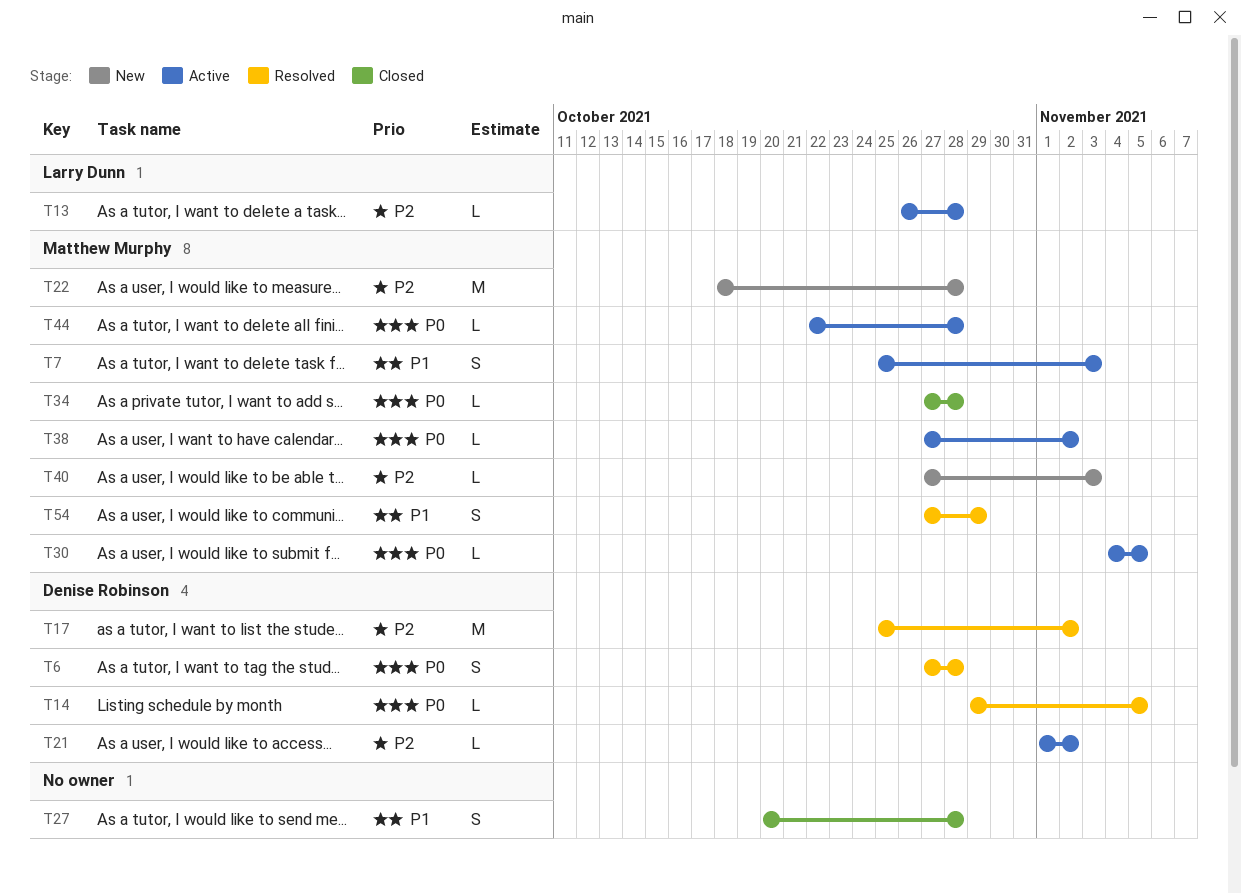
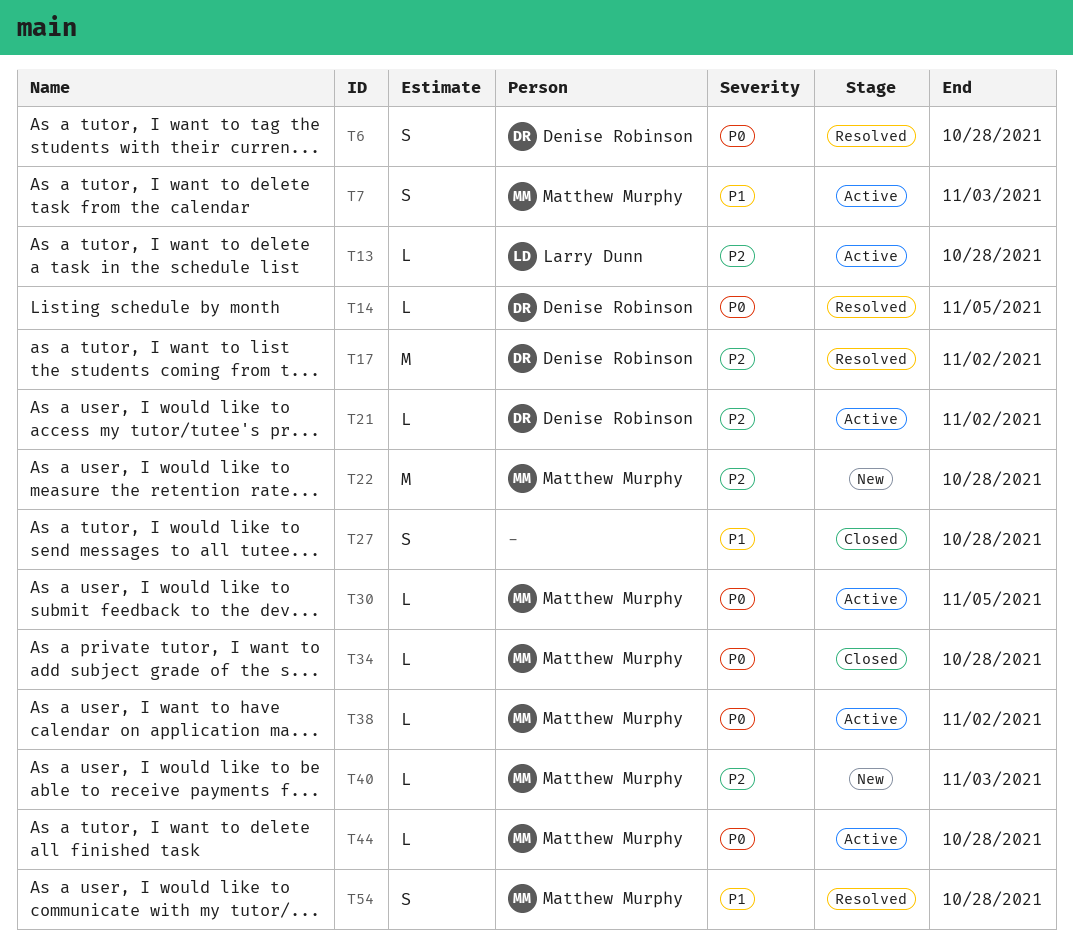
T54, due: Oct 29 -> Oct 28

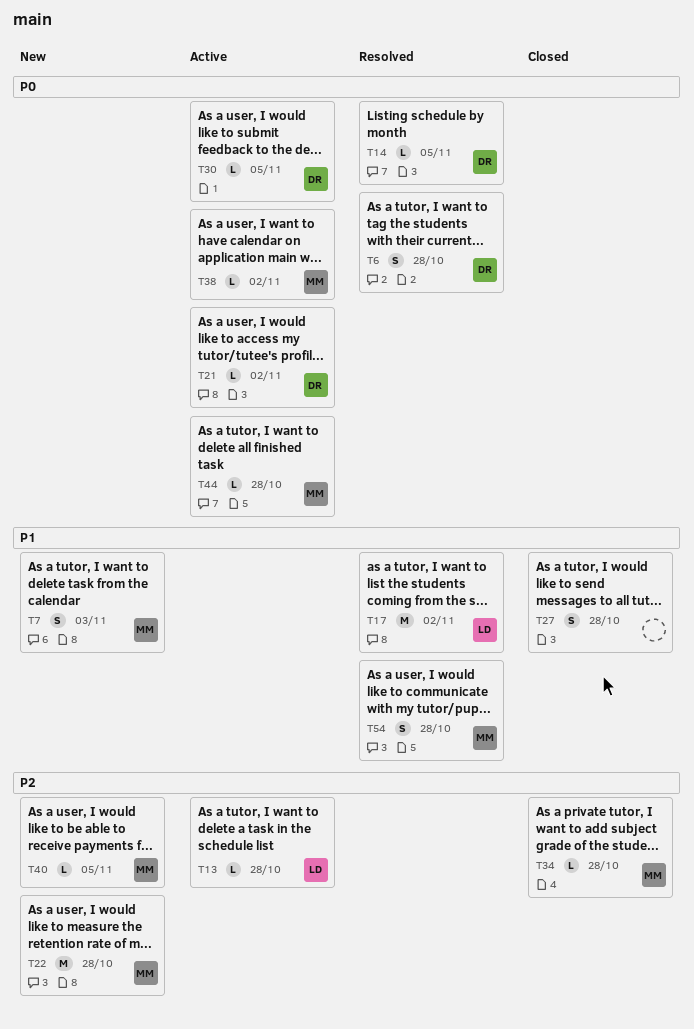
T7, status: Active -> New
T17, owner: Denise Robinson -> Larry Dunn
T17, priority: P2 -> P1
T21, priority: P2 -> P0
T30, owner: Matthew Murphy -> Denise Robinson
T34, priority: P0 -> P2
T40, due: Nov 3 -> Nov 5

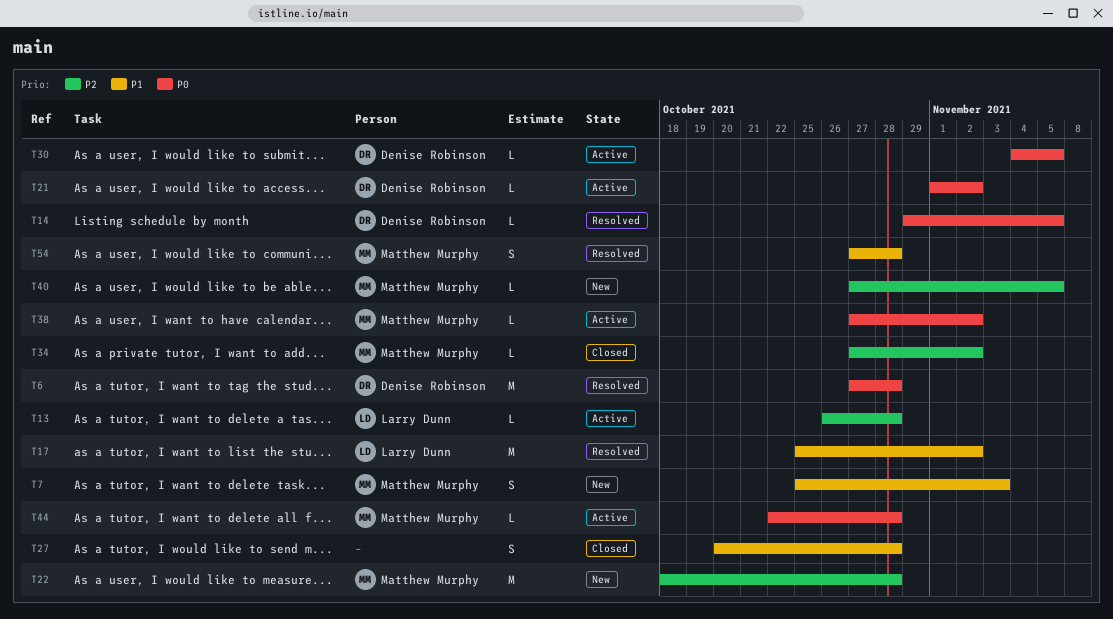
T6, estimate: S -> M
T34, due: Oct 28 -> Nov 2

